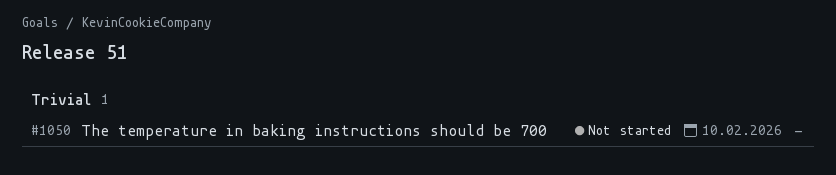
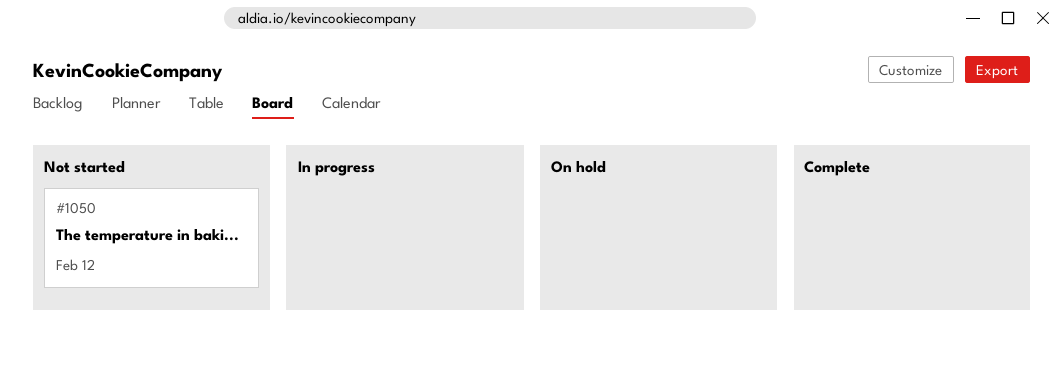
#1050, due: Feb 10 -> Feb 12

